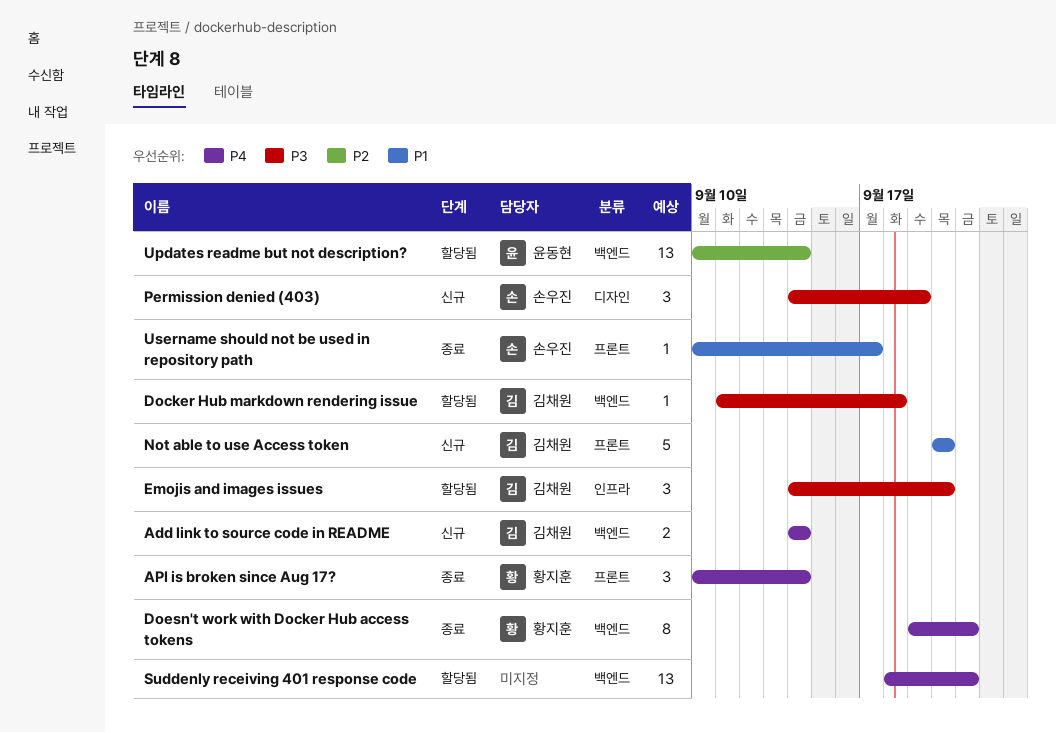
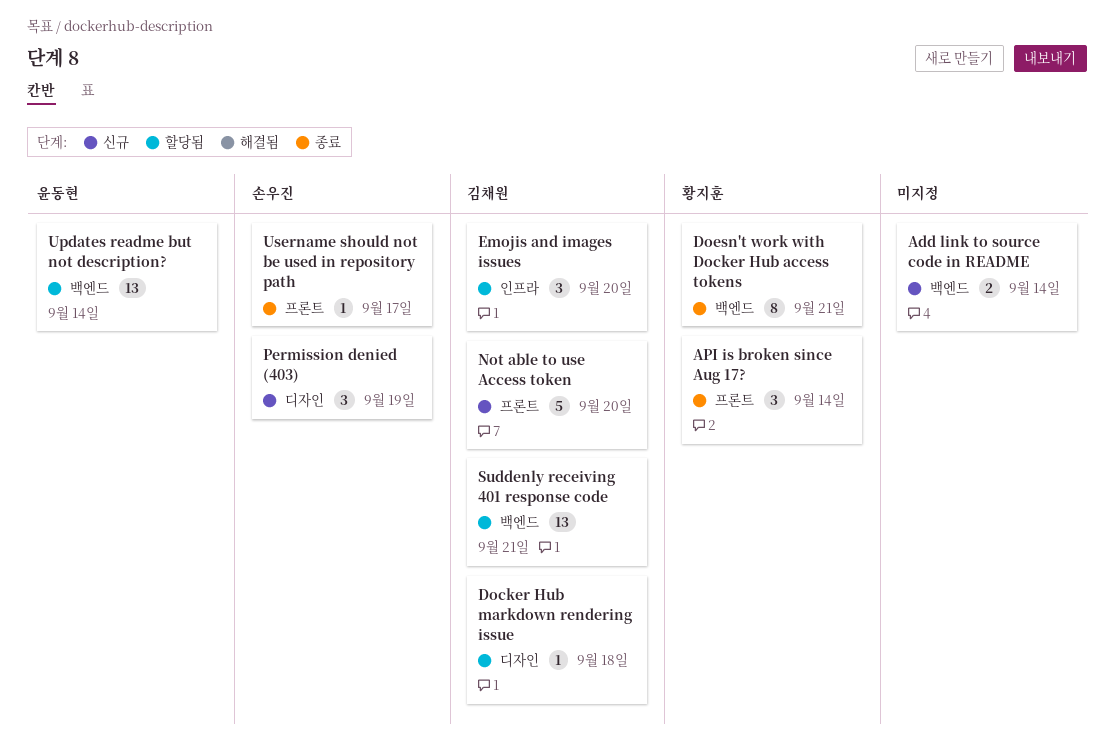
Add link to source code in README, owner: 김채원 -> none
Docker Hub markdown rendering issue, label: 백엔드 -> 디자인
Suddenly receiving 401 response code, owner: none -> 김채원

